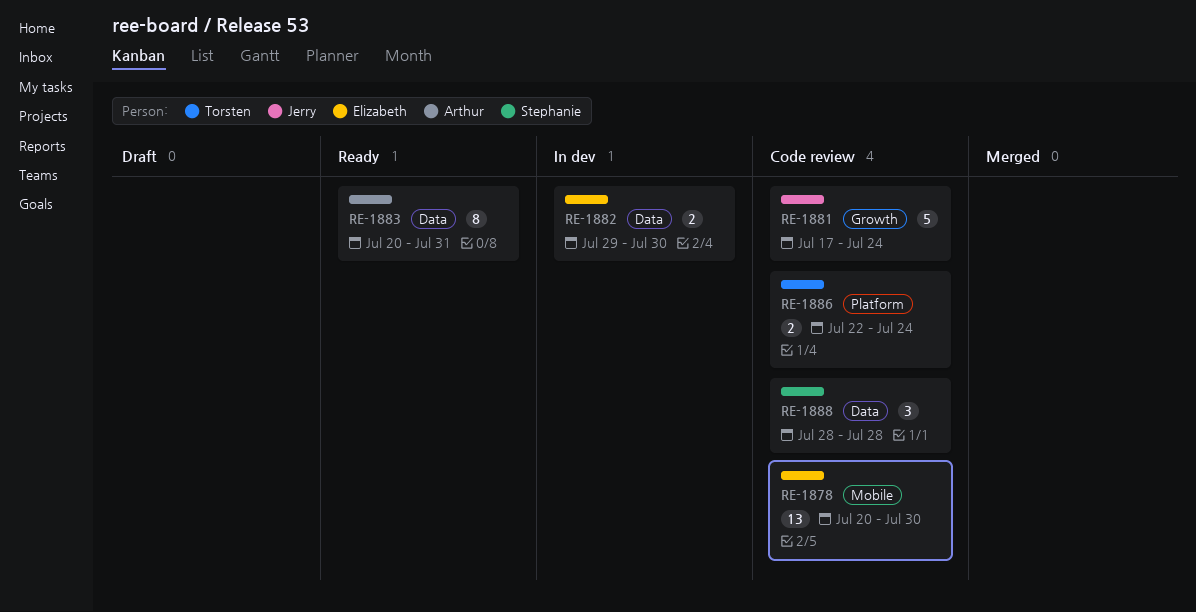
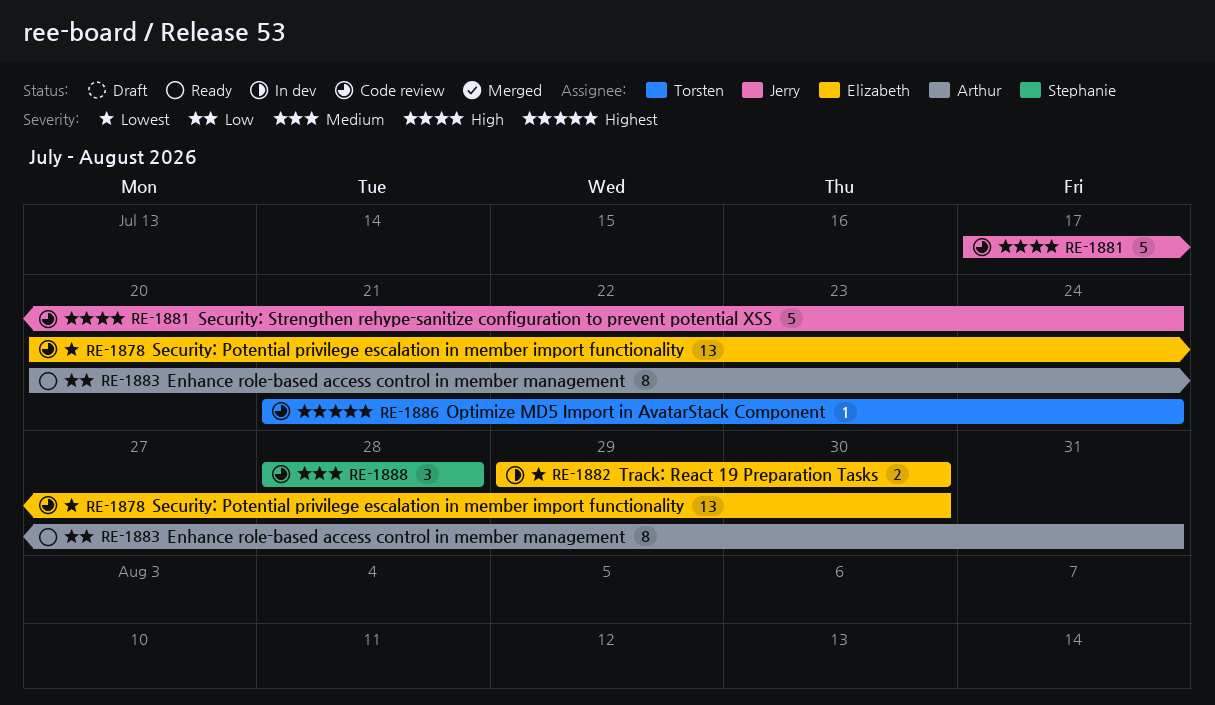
RE-1886, estimate: 2 -> 1
RE-1886, start: Jul 22 -> Jul 21

